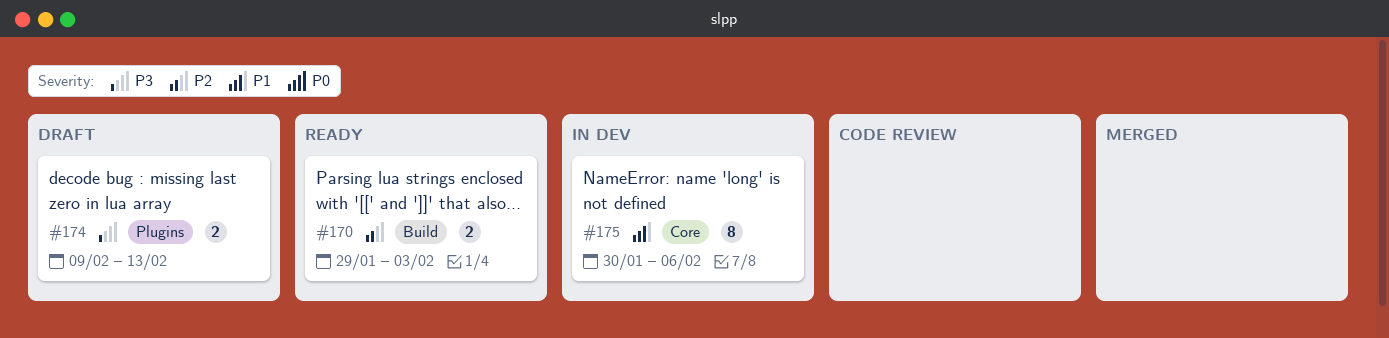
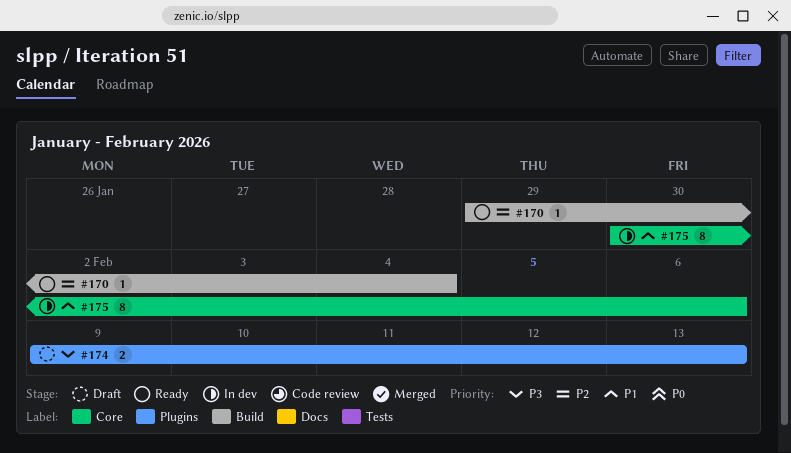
#170, estimate: 2 -> 1
#170, due: Feb 3 -> Feb 4

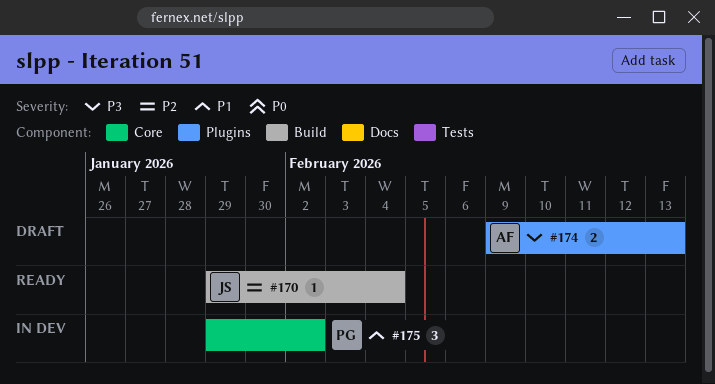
#175, estimate: 8 -> 3
#175, start: Jan 30 -> Jan 29
#175, due: Feb 6 -> Feb 2

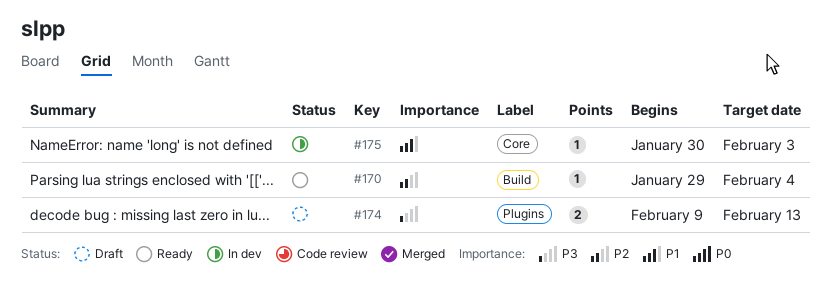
#175, estimate: 3 -> 1
#175, start: Jan 29 -> Jan 30
#175, due: Feb 2 -> Feb 3

